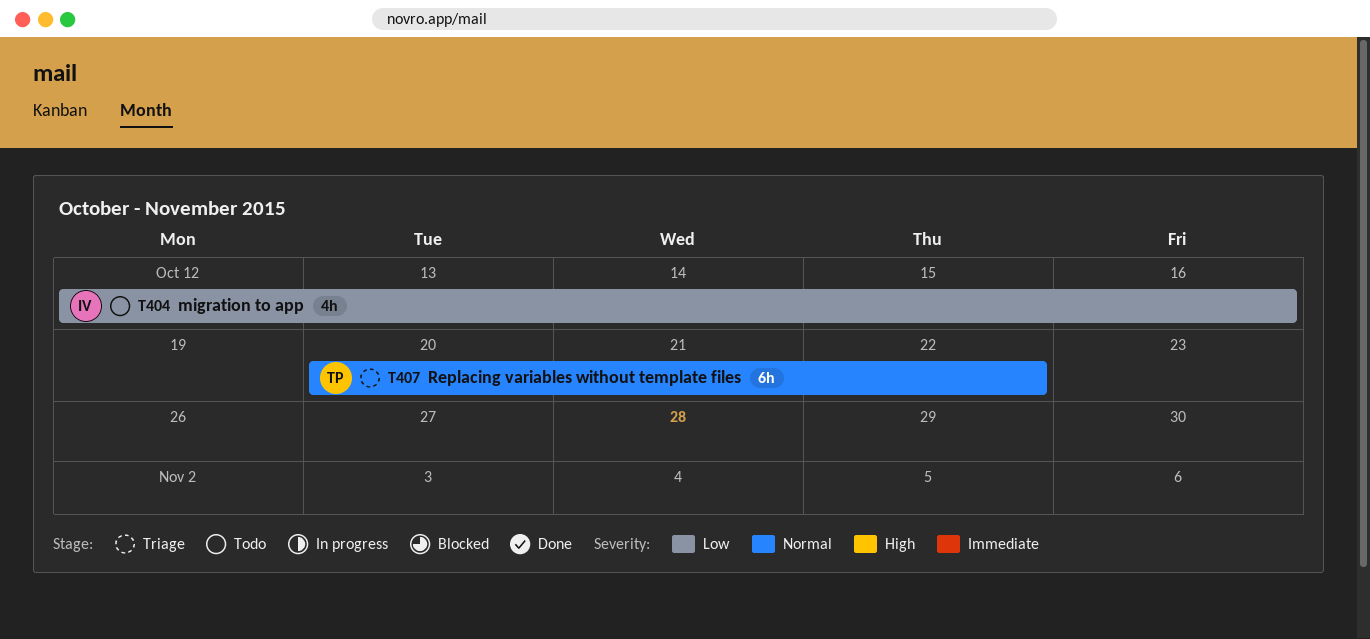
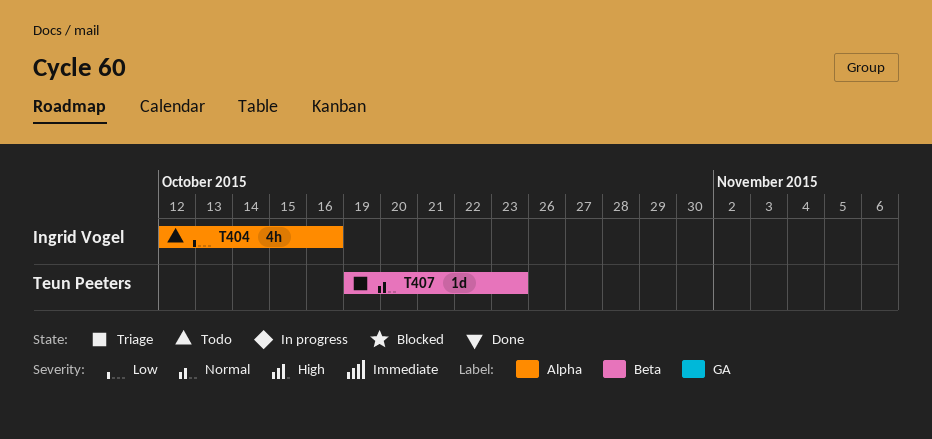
T407, estimate: 6h -> 1d
T407, start: Oct 20 -> Oct 19
T407, due: Oct 22 -> Oct 23

